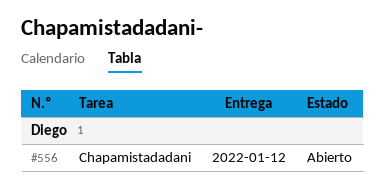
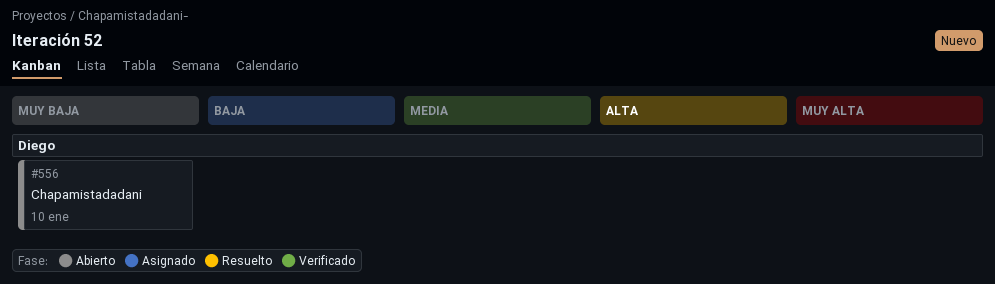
#556, due: Jan 12 -> Jan 10

